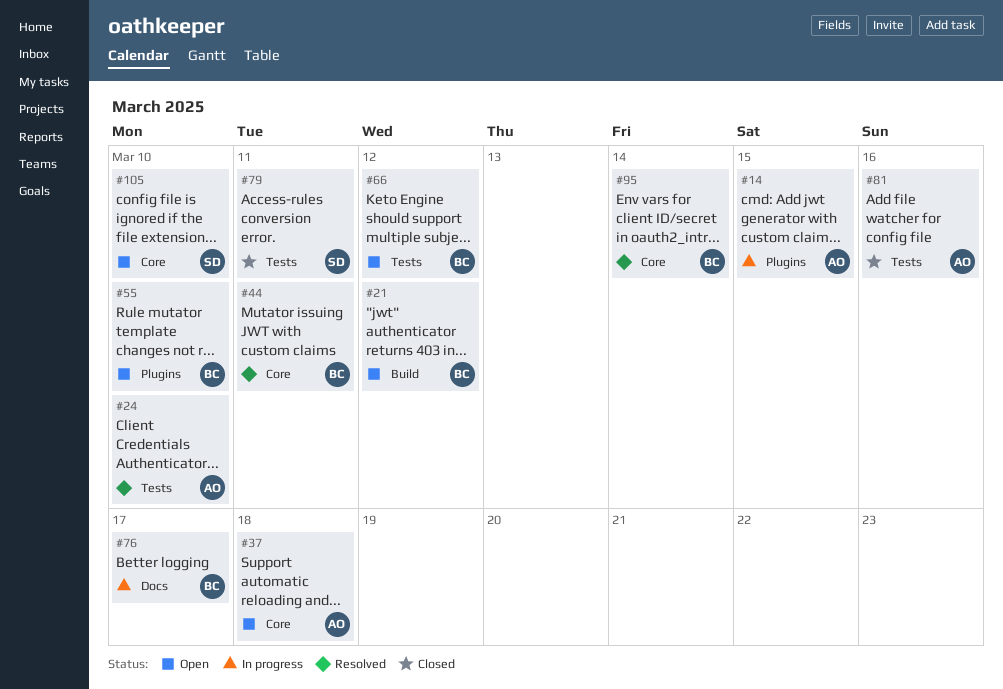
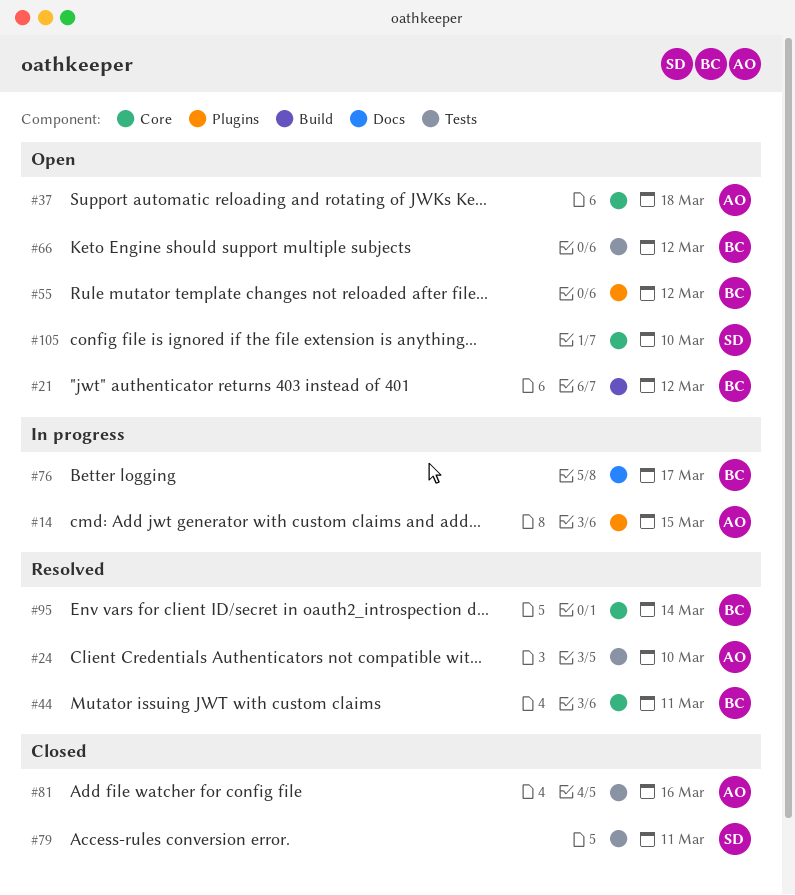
#55, due: Mar 10 -> Mar 12

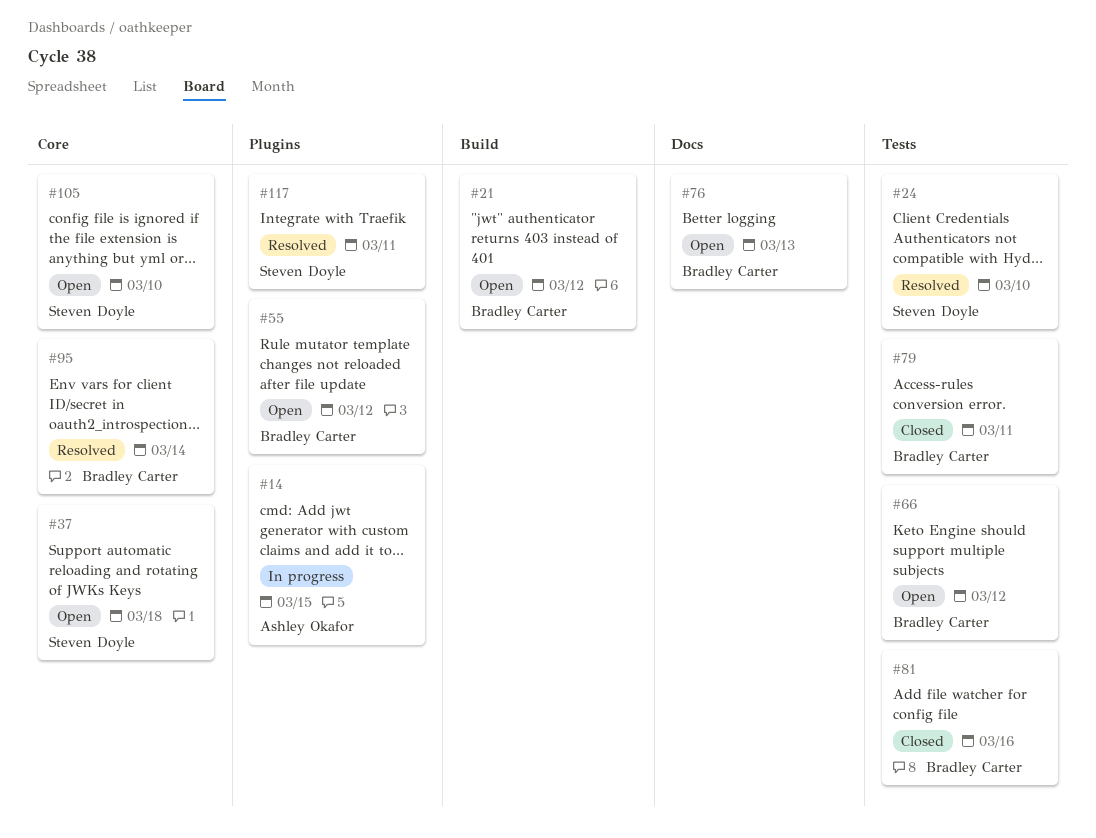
#24, owner: Ashley Okafor -> Steven Doyle
#37, owner: Ashley Okafor -> Steven Doyle
#44: present -> none
#76, status: In progress -> Open
#76, due: Mar 17 -> Mar 13
#79, owner: Steven Doyle -> Bradley Carter
#81, owner: Ashley Okafor -> Bradley Carter
#117: none -> present

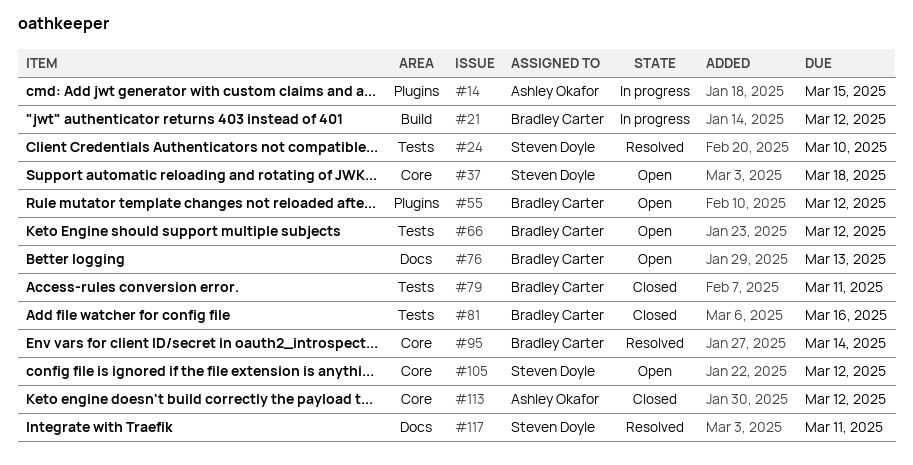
#21, status: Open -> In progress
#105, due: Mar 10 -> Mar 12
#113: none -> present
#117, label: Plugins -> Docs

